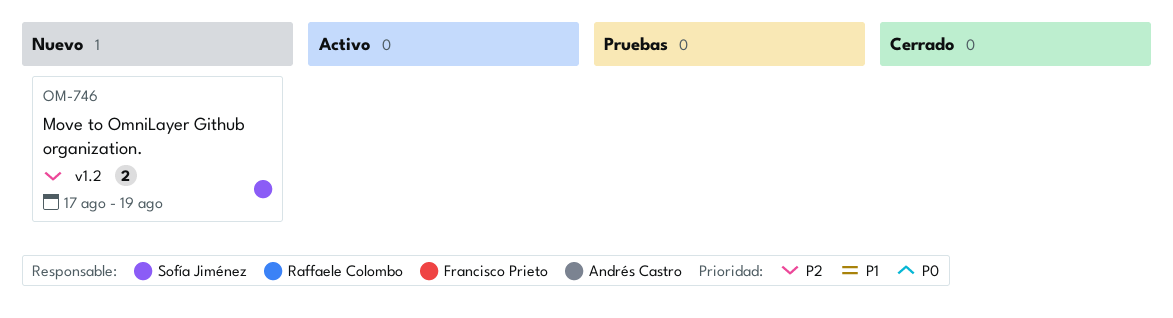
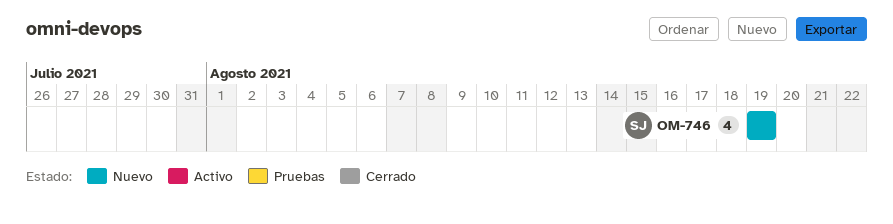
OM-746, estimate: 2 -> 4
OM-746, start: Aug 17 -> Aug 19

